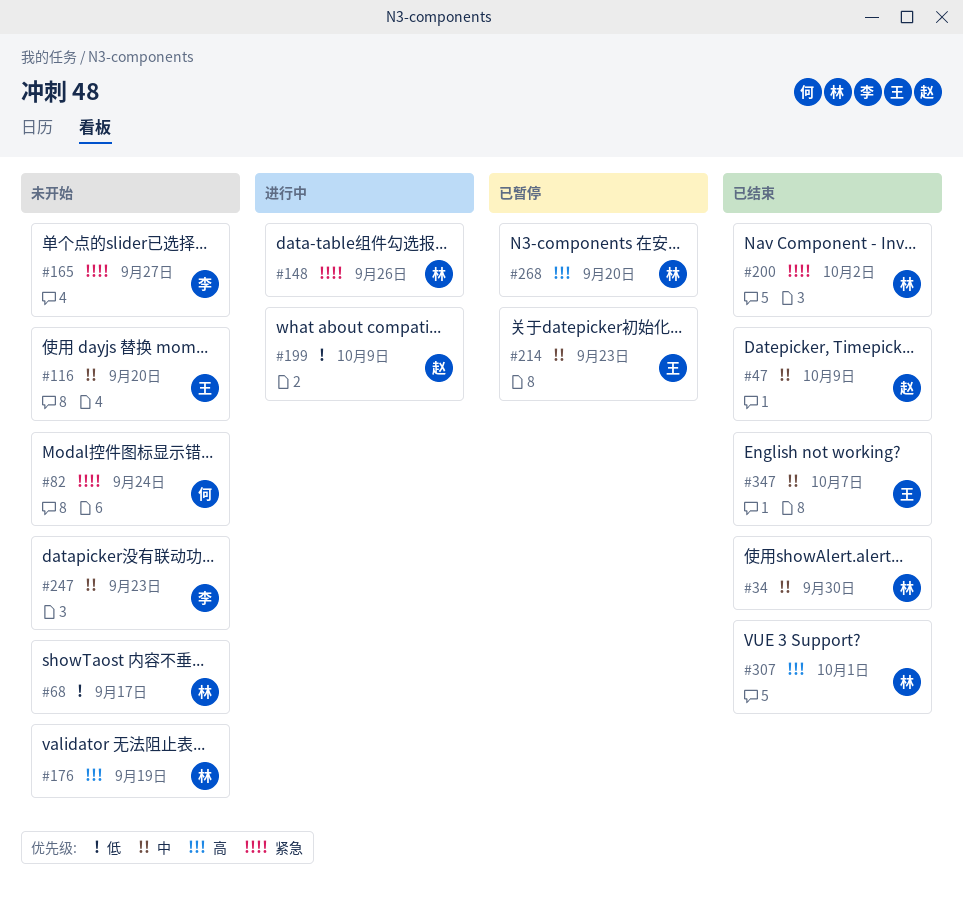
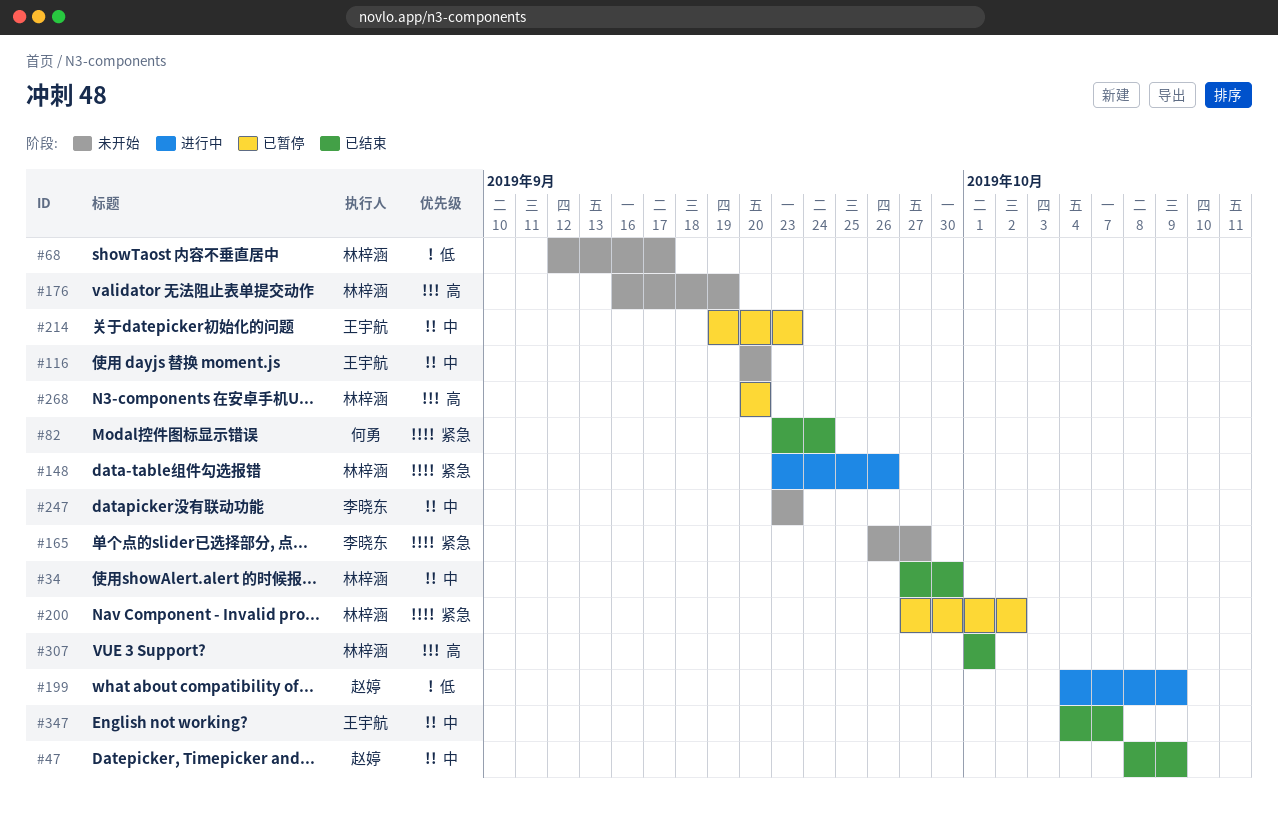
#82, status: 未开始 -> 已结束
#200, status: 已结束 -> 已暂停

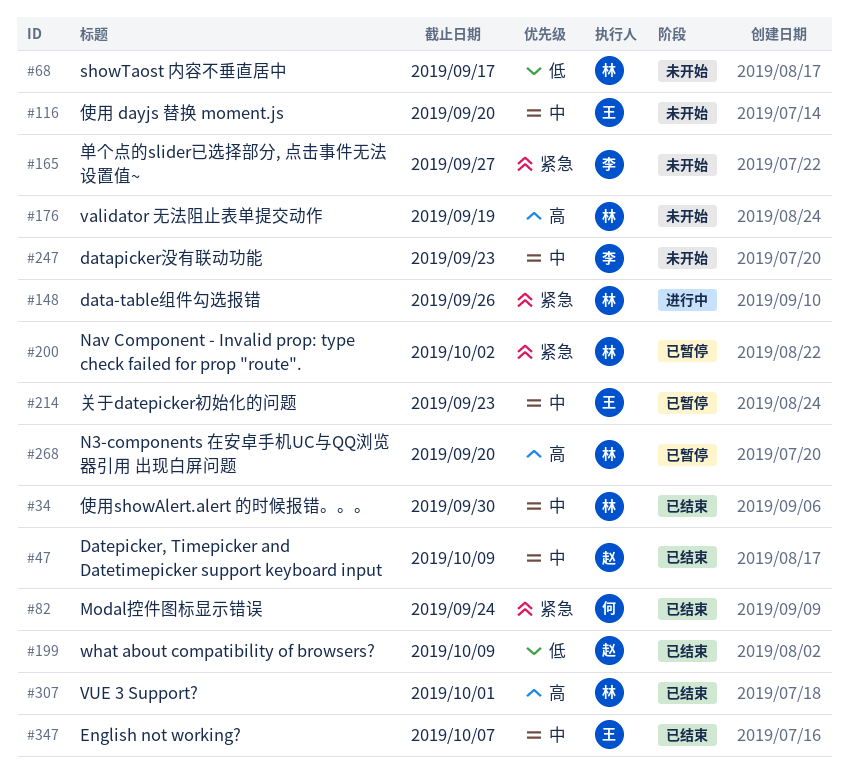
#199, status: 进行中 -> 已结束

